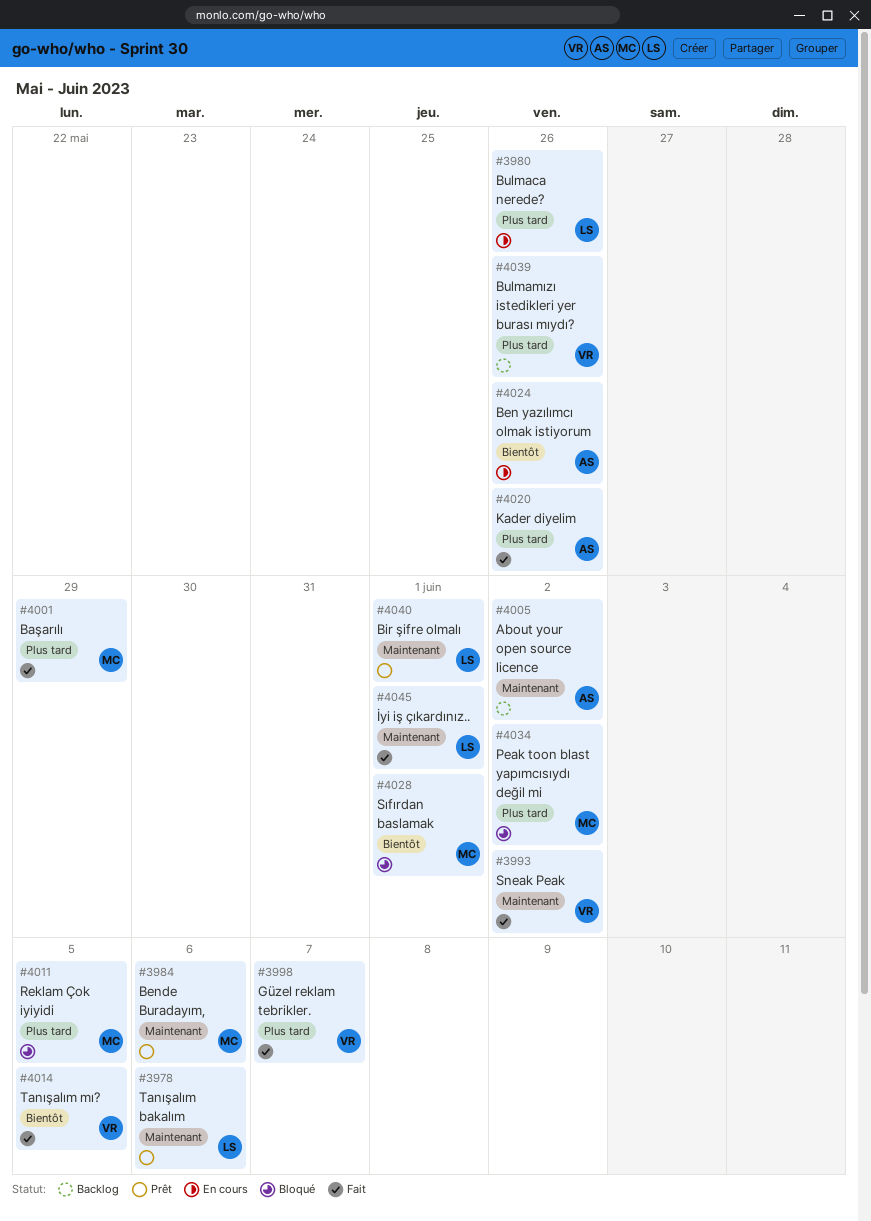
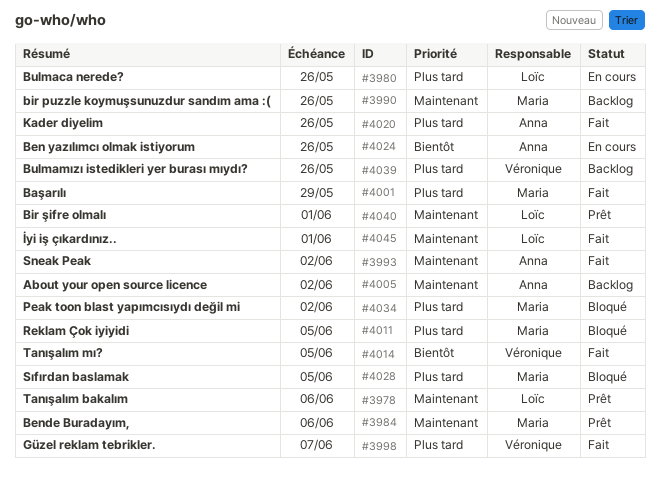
#3990: none -> present
#3993, owner: Véronique -> Anna
#4028, priority: Bientôt -> Plus tard
#4028, due: Jun 1 -> Jun 5

